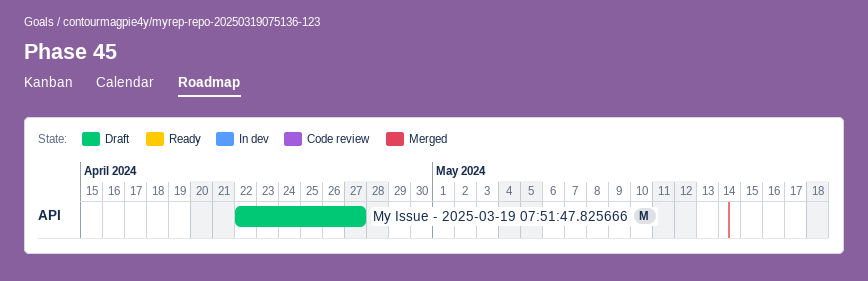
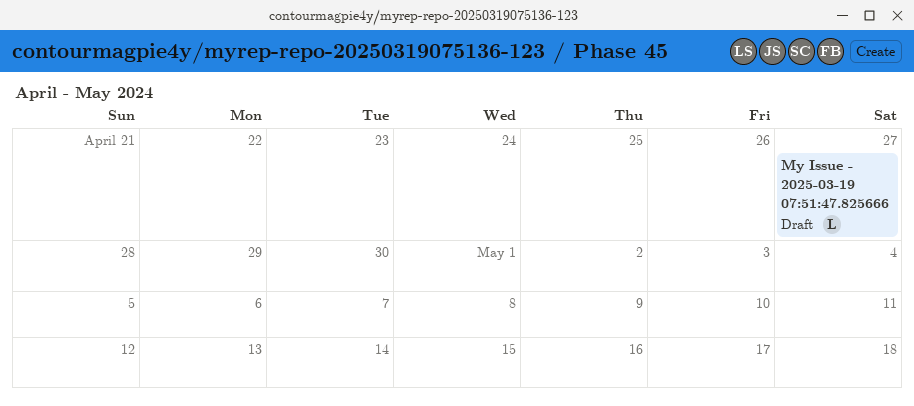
My Issue - 2025-03-19 07:51:47.825666, estimate: M -> L

